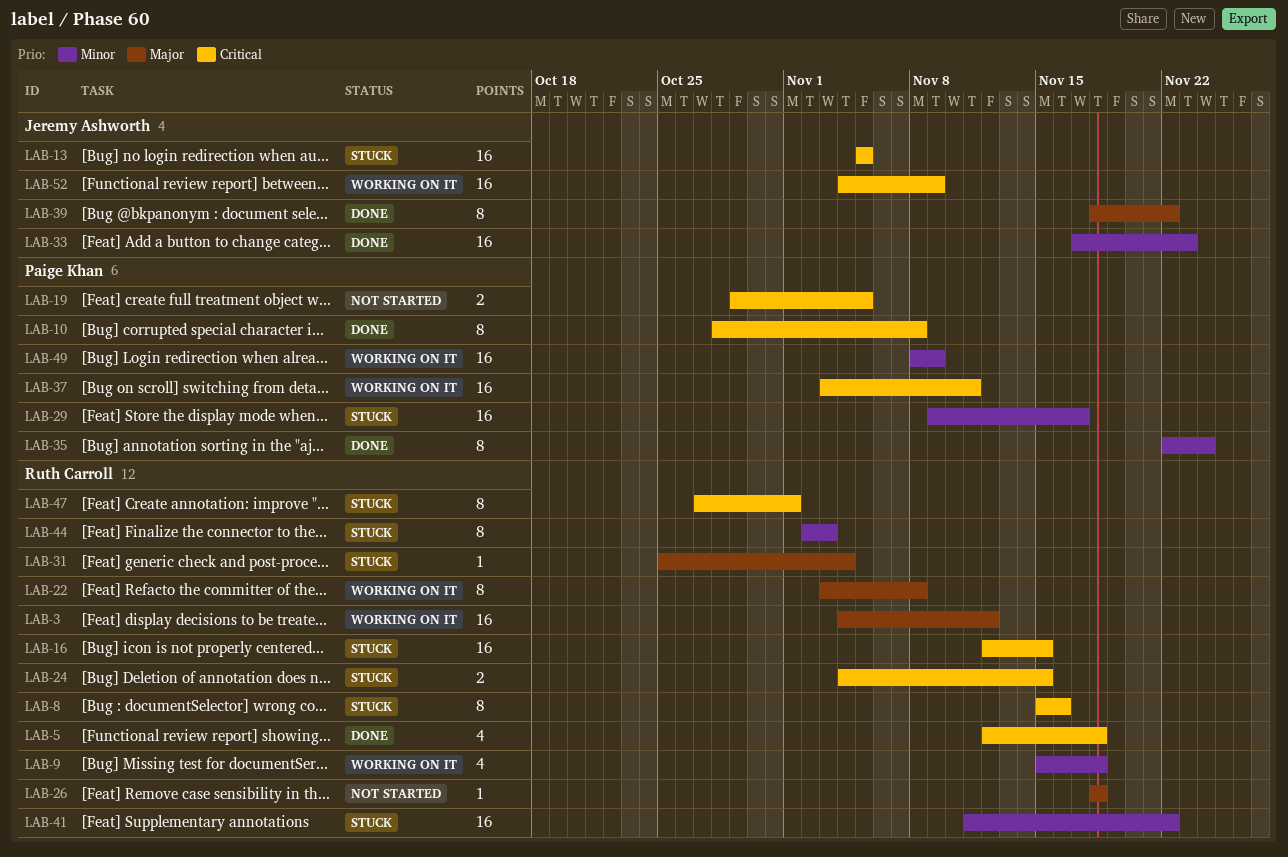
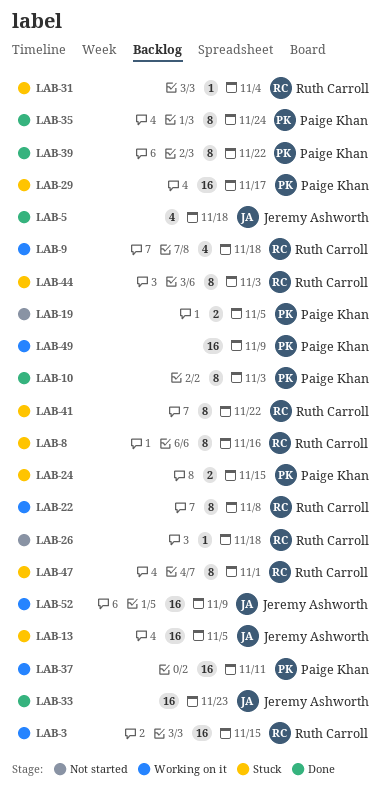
LAB-3, due: Nov 12 -> Nov 15
LAB-5, owner: Ruth Carroll -> Jeremy Ashworth
LAB-10, due: Nov 8 -> Nov 3
LAB-16: present -> none
LAB-24, owner: Ruth Carroll -> Paige Khan
LAB-39, owner: Jeremy Ashworth -> Paige Khan
LAB-41, estimate: 16 -> 8

